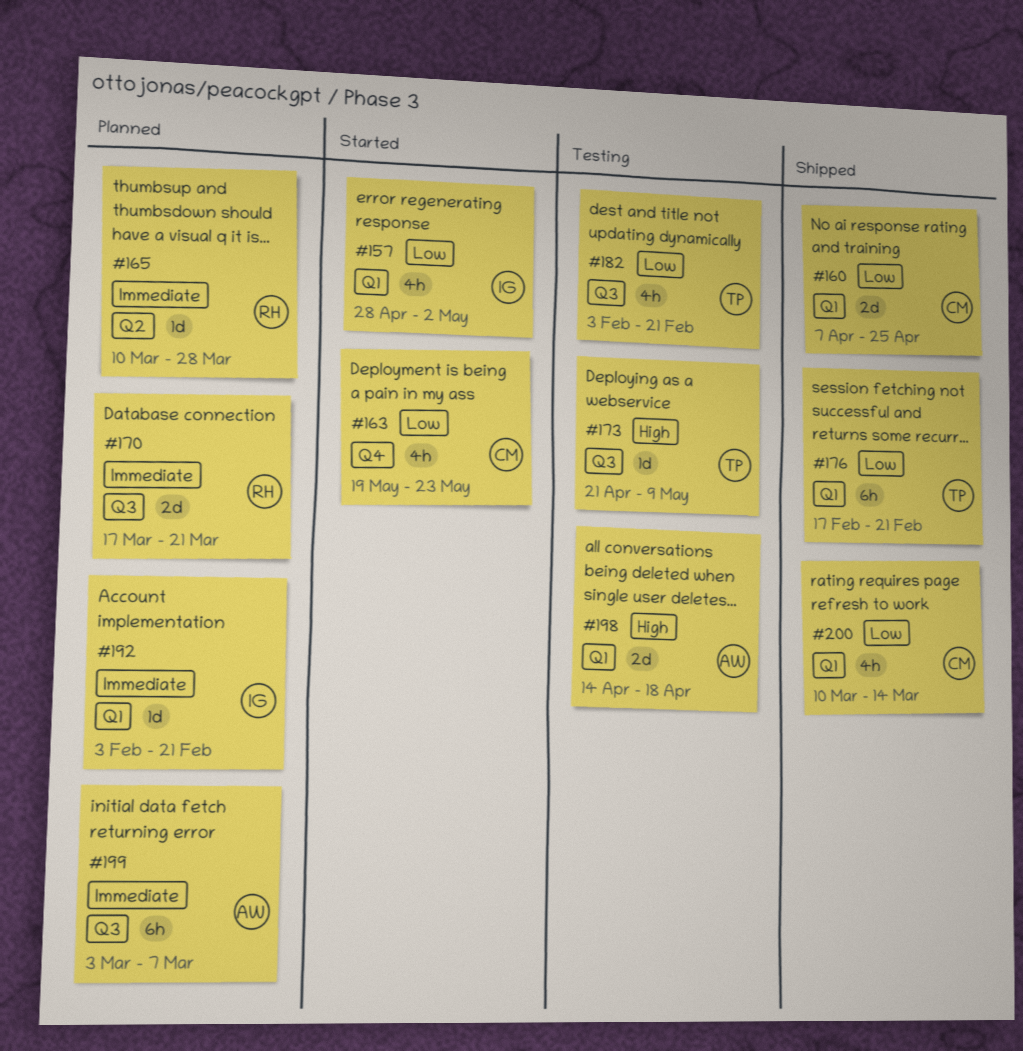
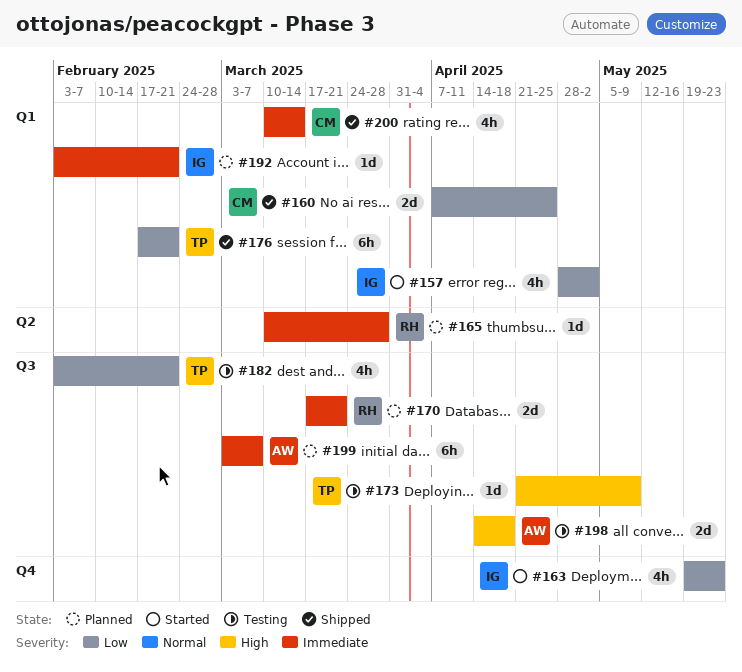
#163, owner: CM -> IG
#198, label: Q1 -> Q3
#200, priority: Low -> Immediate

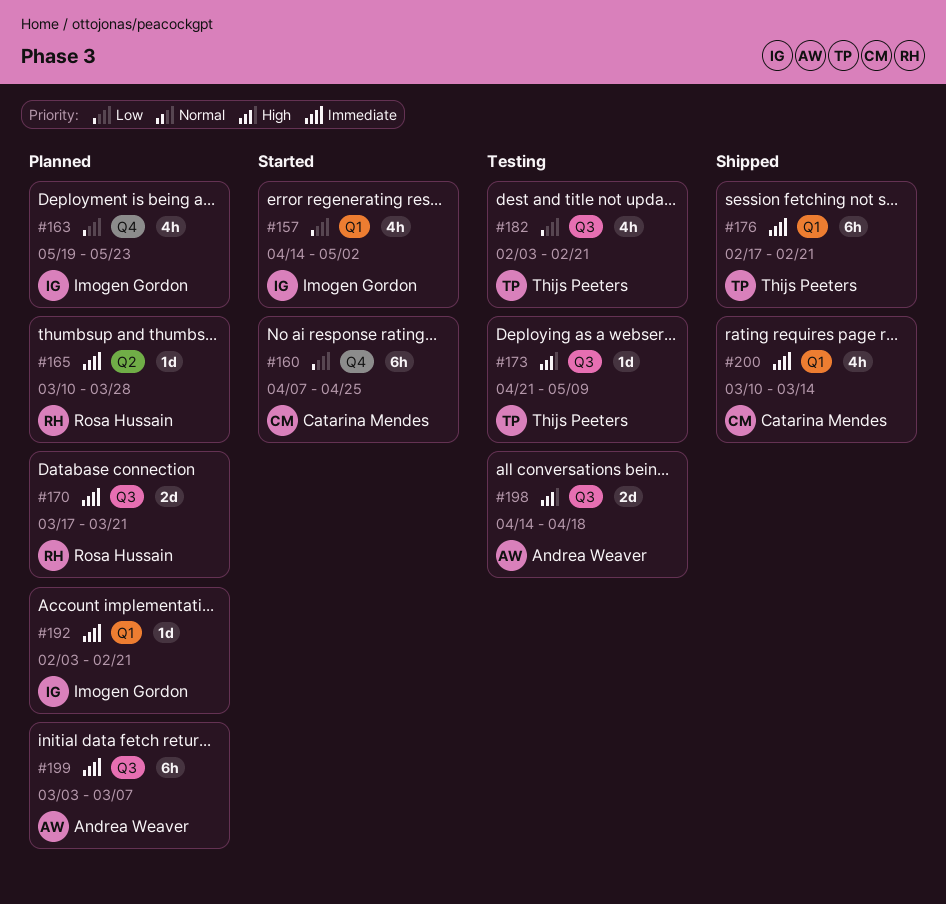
#157, start: Apr 28 -> Apr 14
#160, status: Shipped -> Started
#160, label: Q1 -> Q4
#160, estimate: 2d -> 6h
#163, status: Started -> Planned
#176, priority: Low -> Immediate

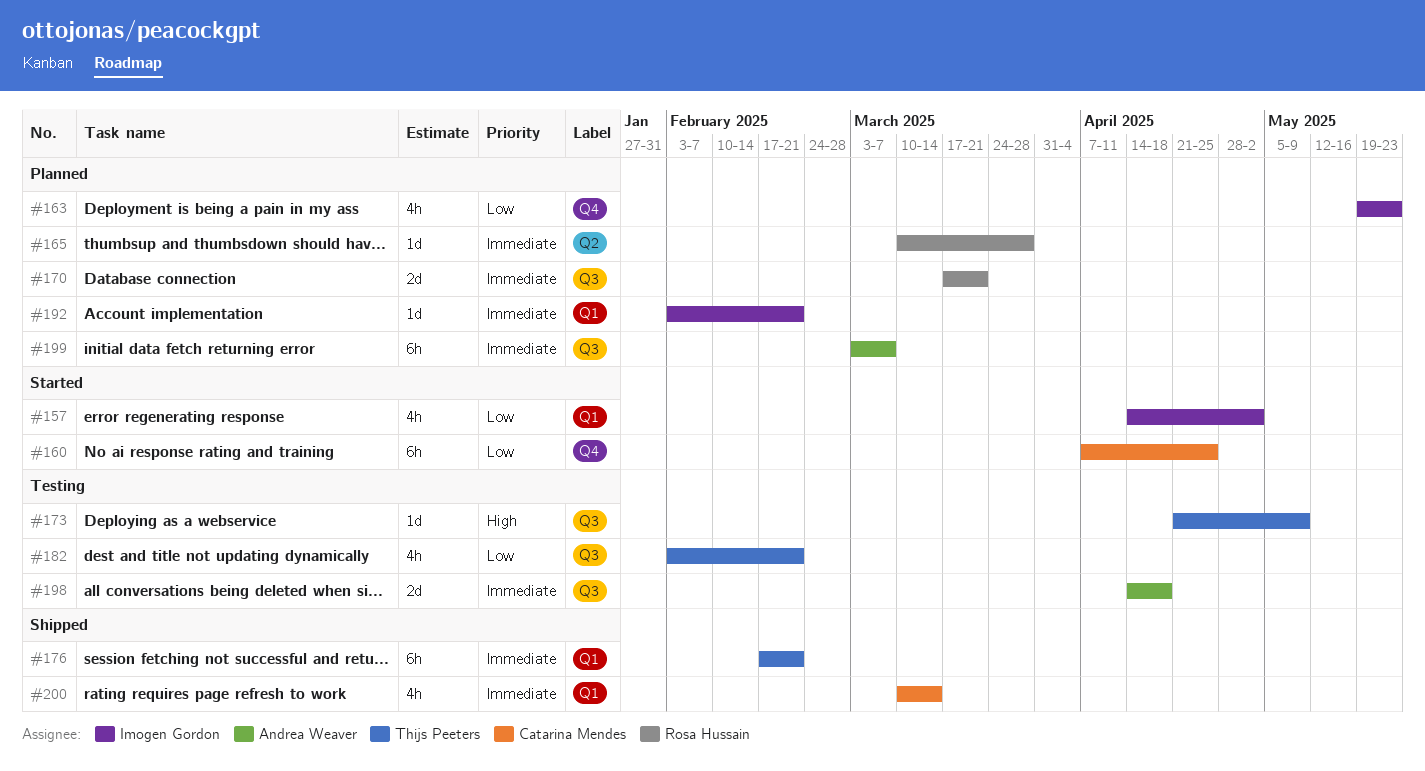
#198, priority: High -> Immediate

